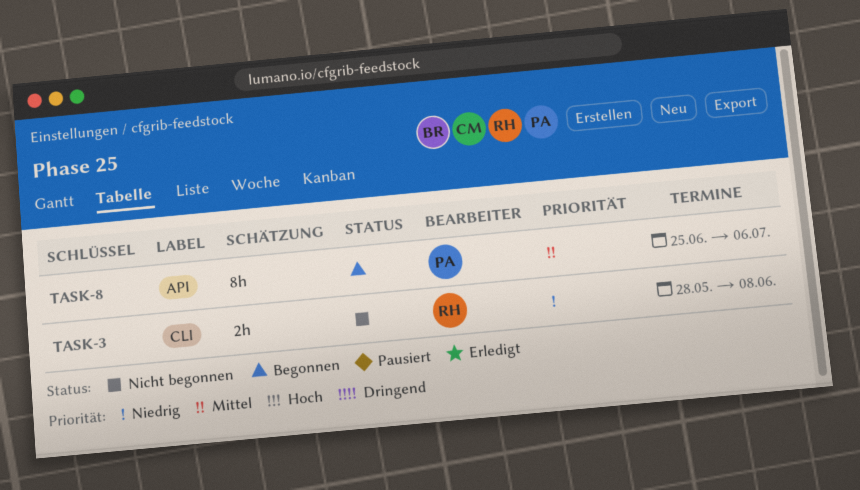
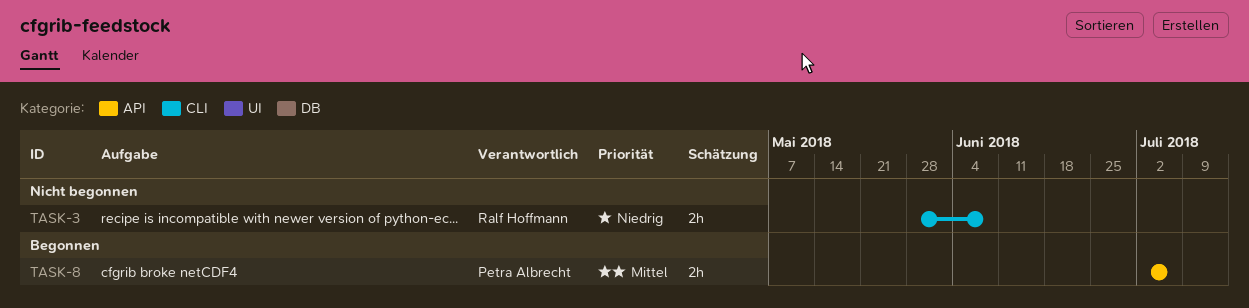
TASK-8, estimate: 8h -> 2h
TASK-8, start: Jun 25 -> Jul 2

